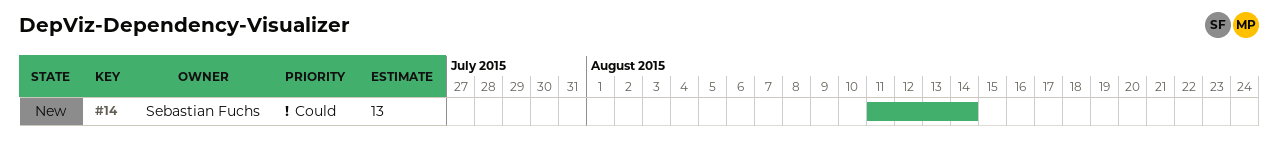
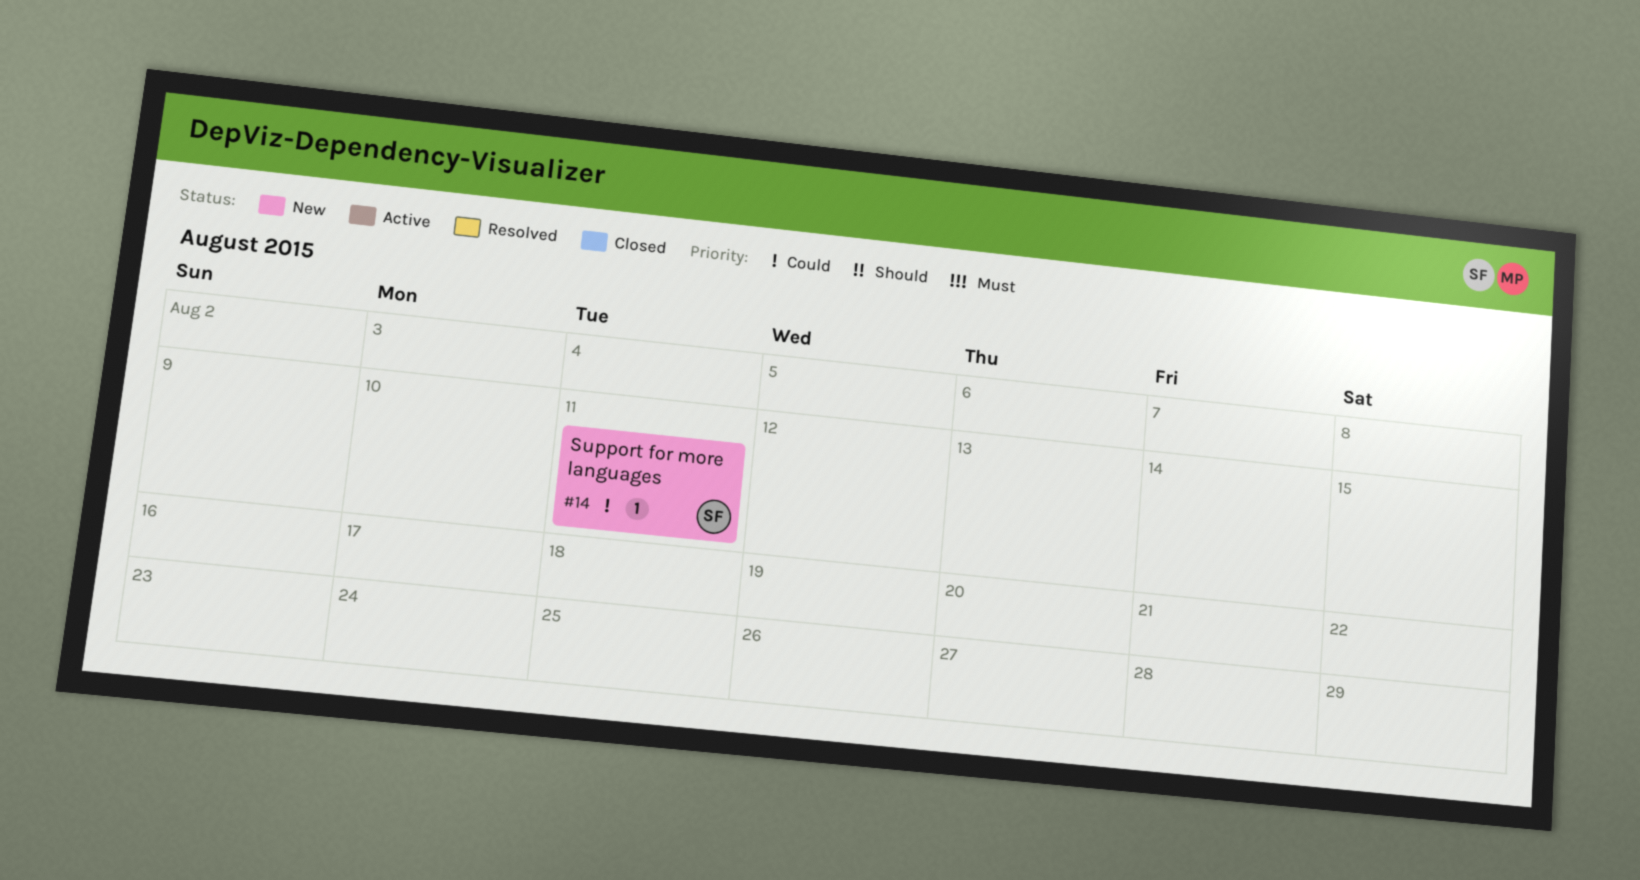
#14, estimate: 13 -> 1
#14, due: Aug 14 -> Aug 11

